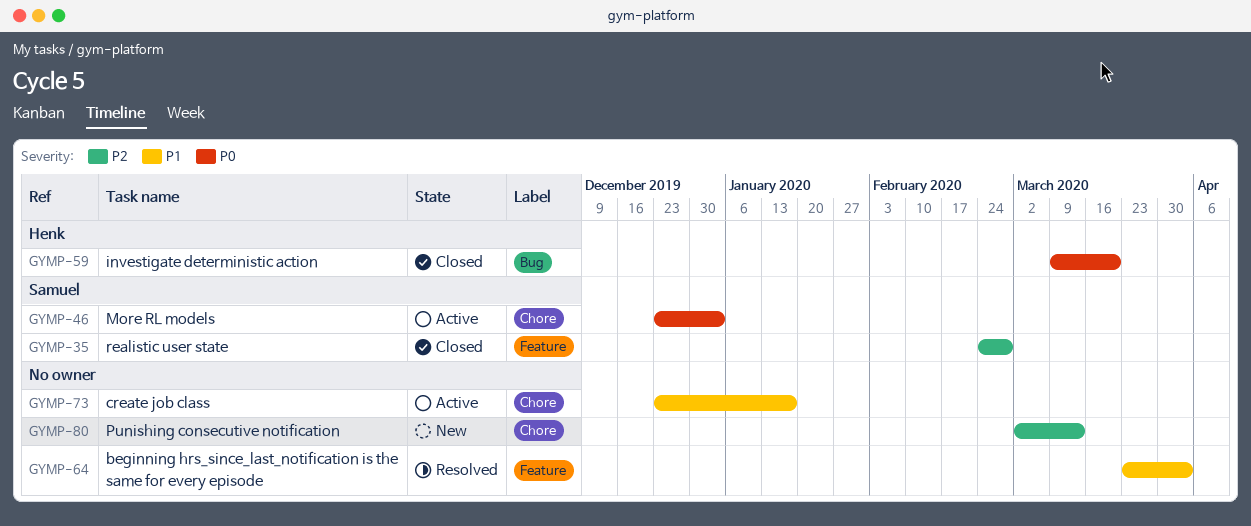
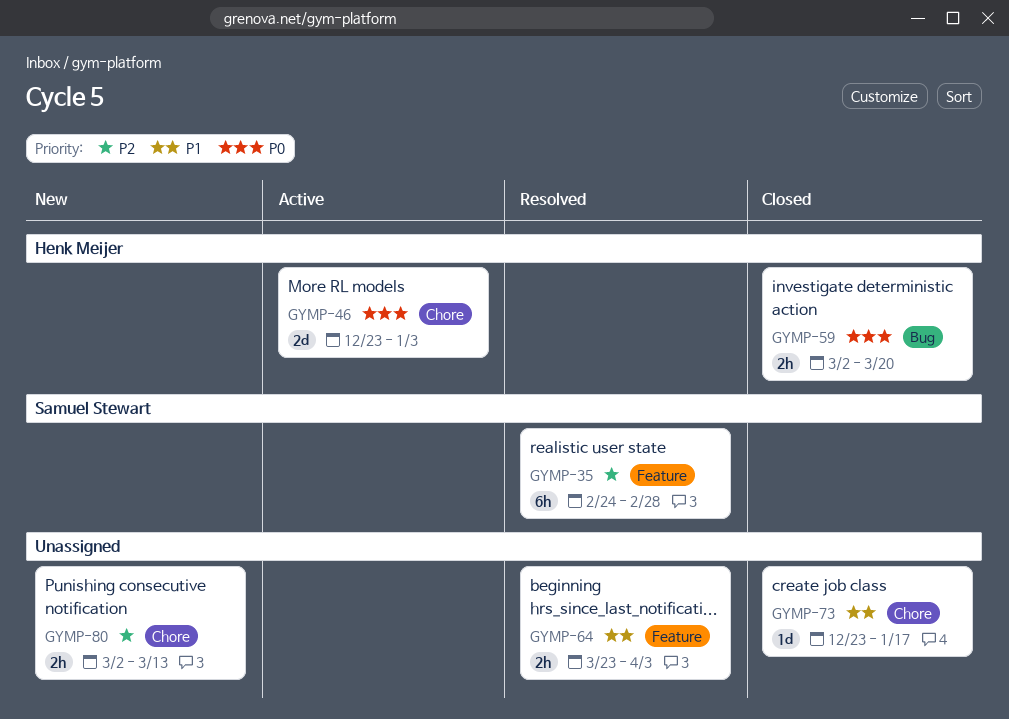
GYMP-35, status: Closed -> Resolved
GYMP-46, owner: Samuel Stewart -> Henk Meijer
GYMP-59, start: Mar 9 -> Mar 2
GYMP-73, status: Active -> Closed

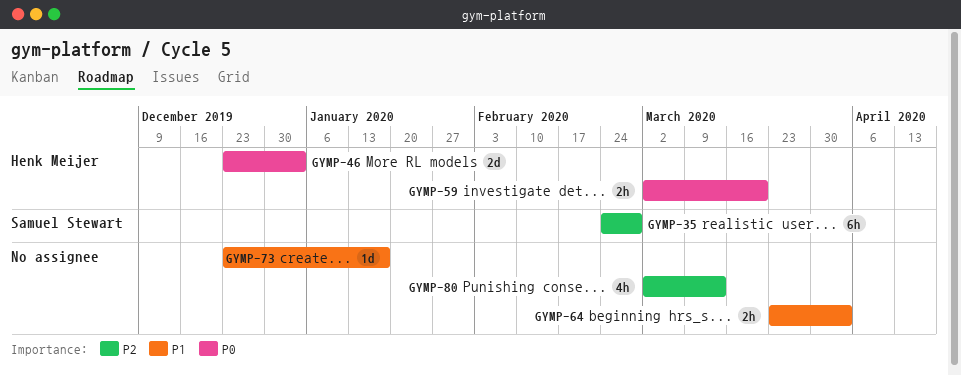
GYMP-80, estimate: 2h -> 4h

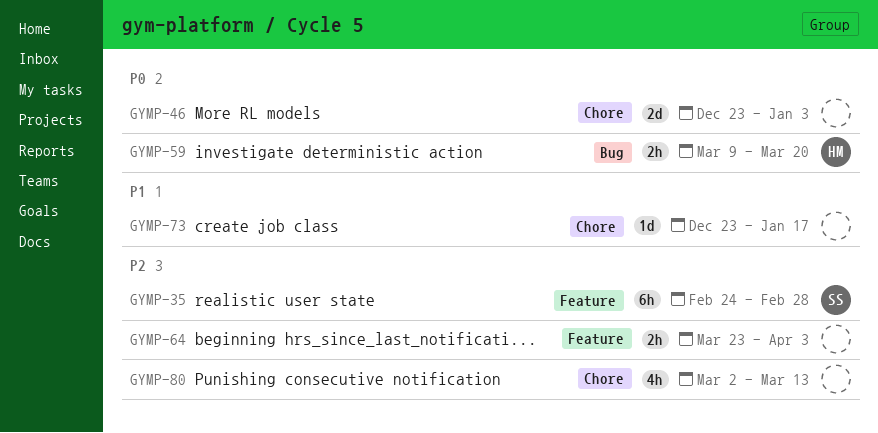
GYMP-46, owner: Henk Meijer -> none
GYMP-59, start: Mar 2 -> Mar 9
GYMP-64, priority: P1 -> P2

